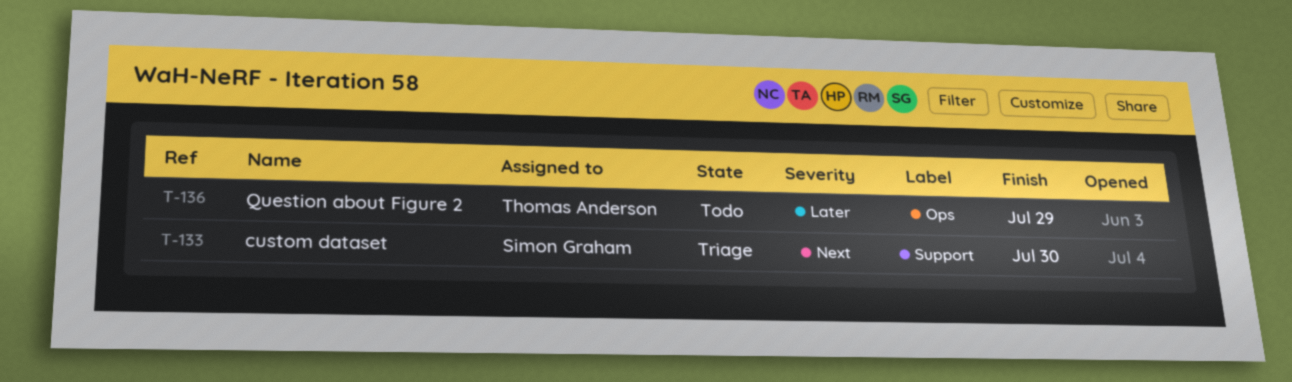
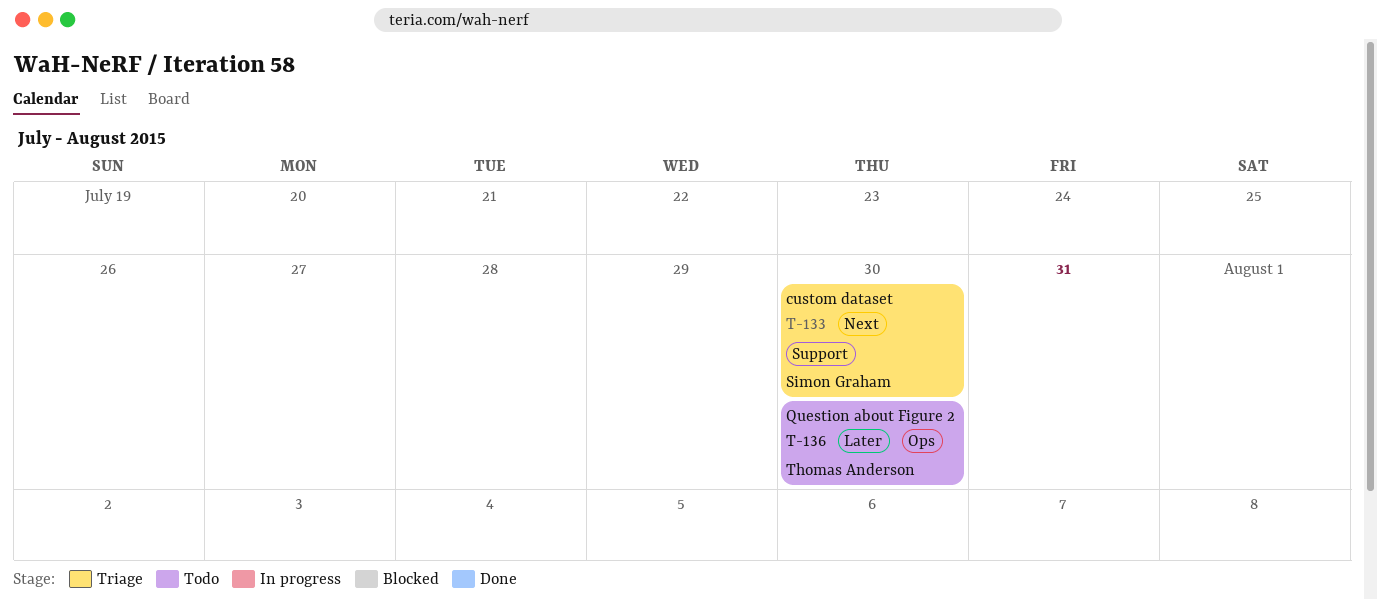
T-136, due: Jul 29 -> Jul 30

